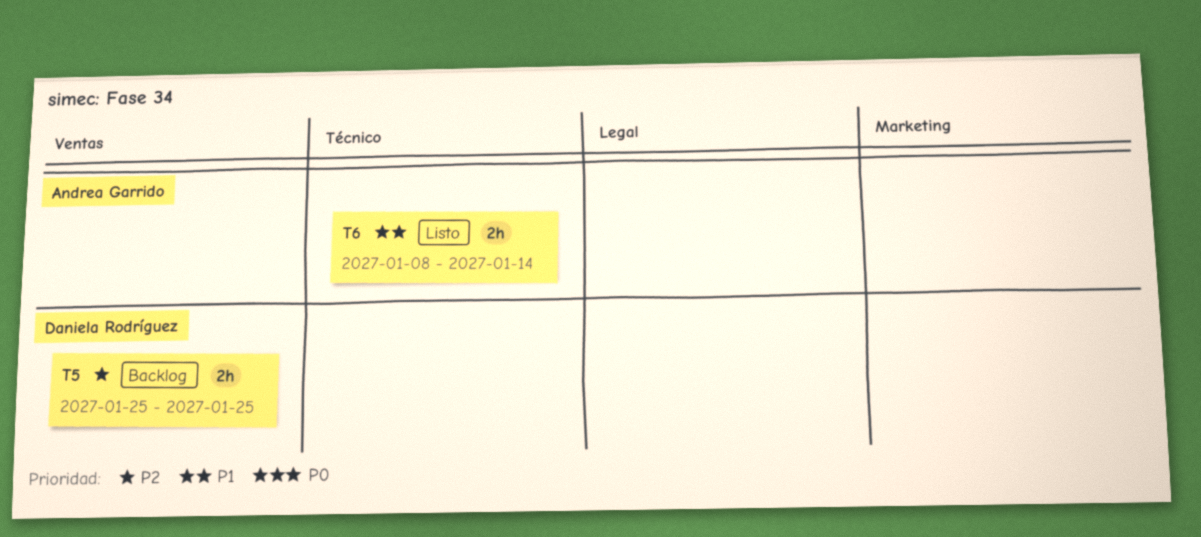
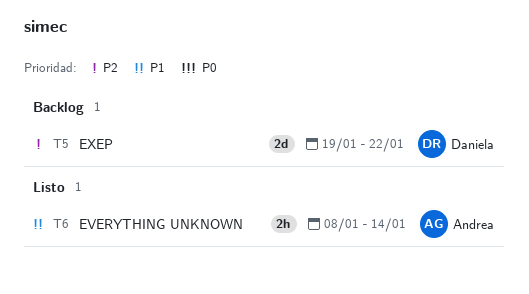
T5, estimate: 2h -> 2d
T5, start: Jan 25 -> Jan 19
T5, due: Jan 25 -> Jan 22

